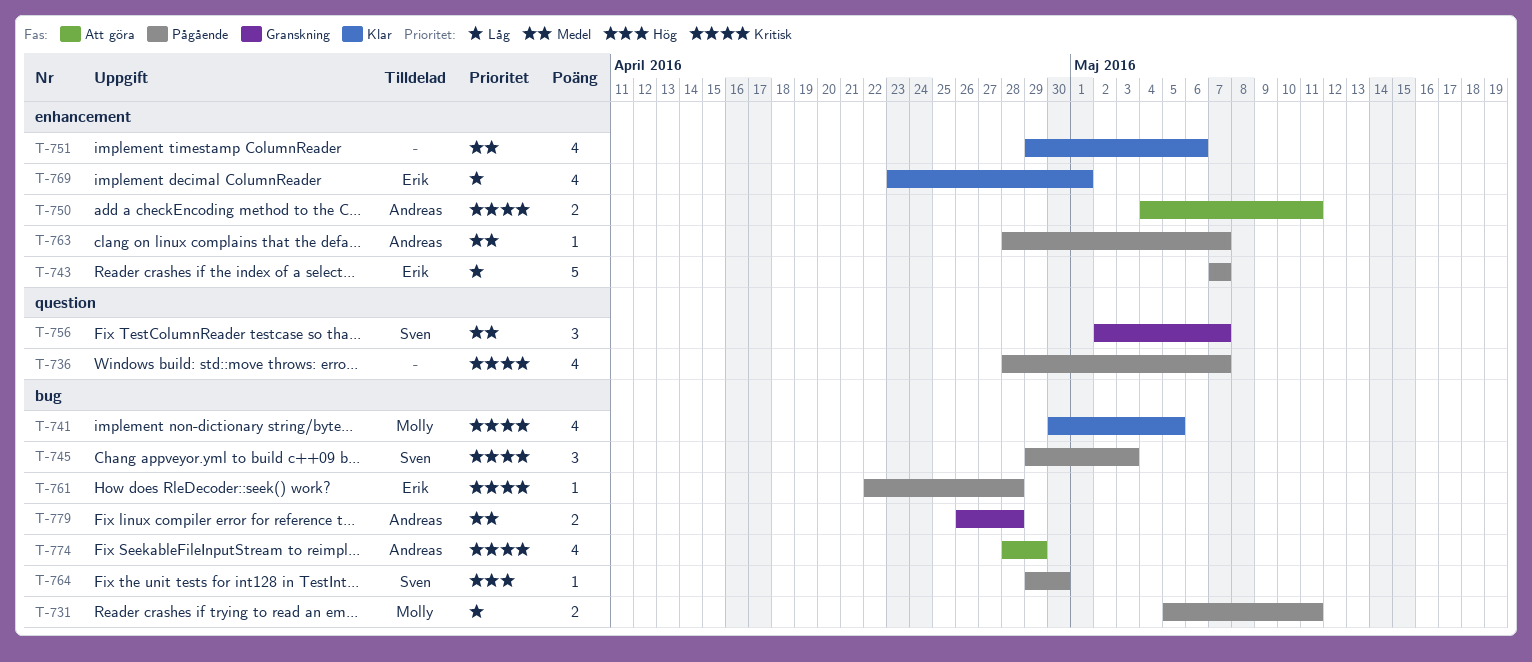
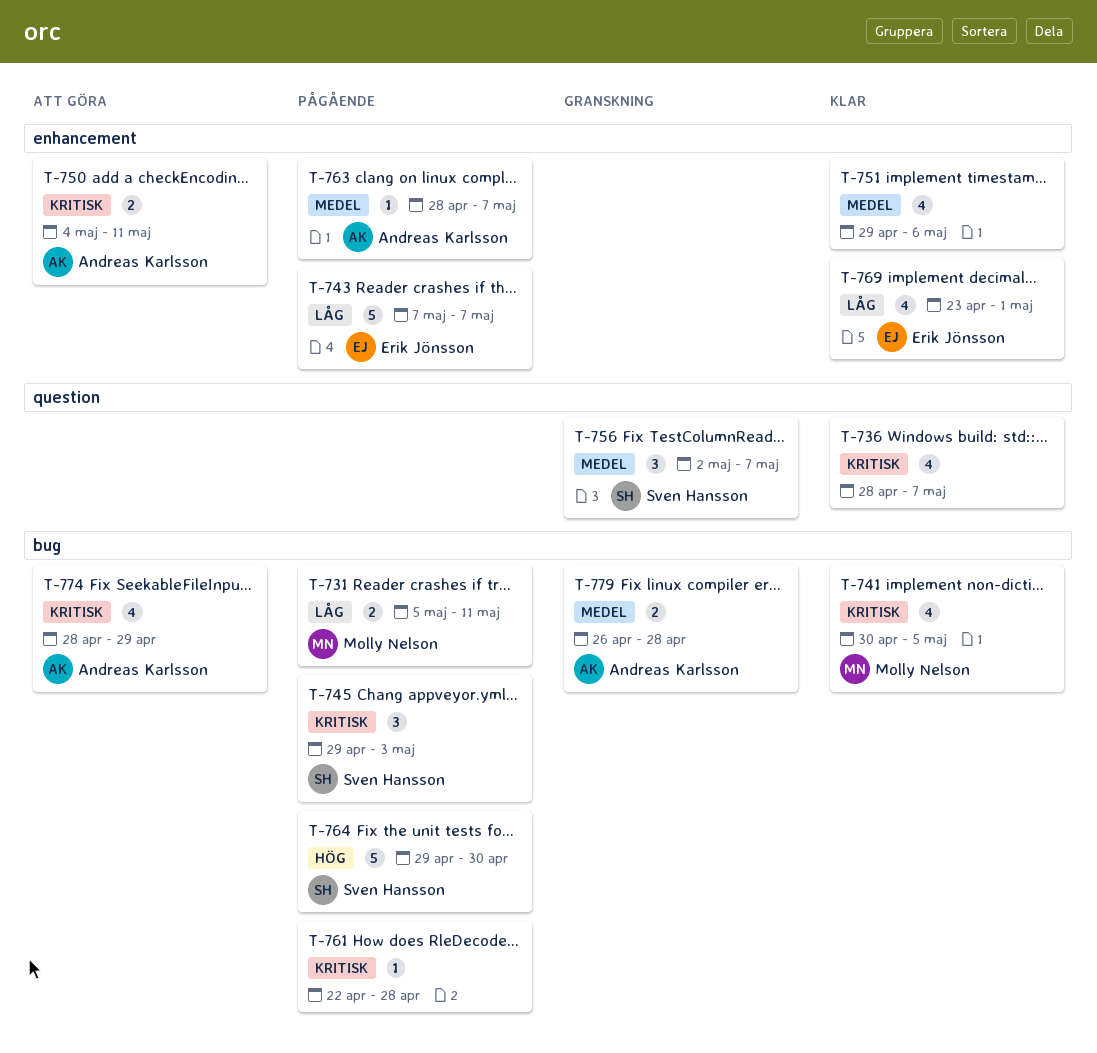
T-736, status: Pågående -> Klar
T-761, owner: Erik Jönsson -> none
T-764, estimate: 1 -> 5

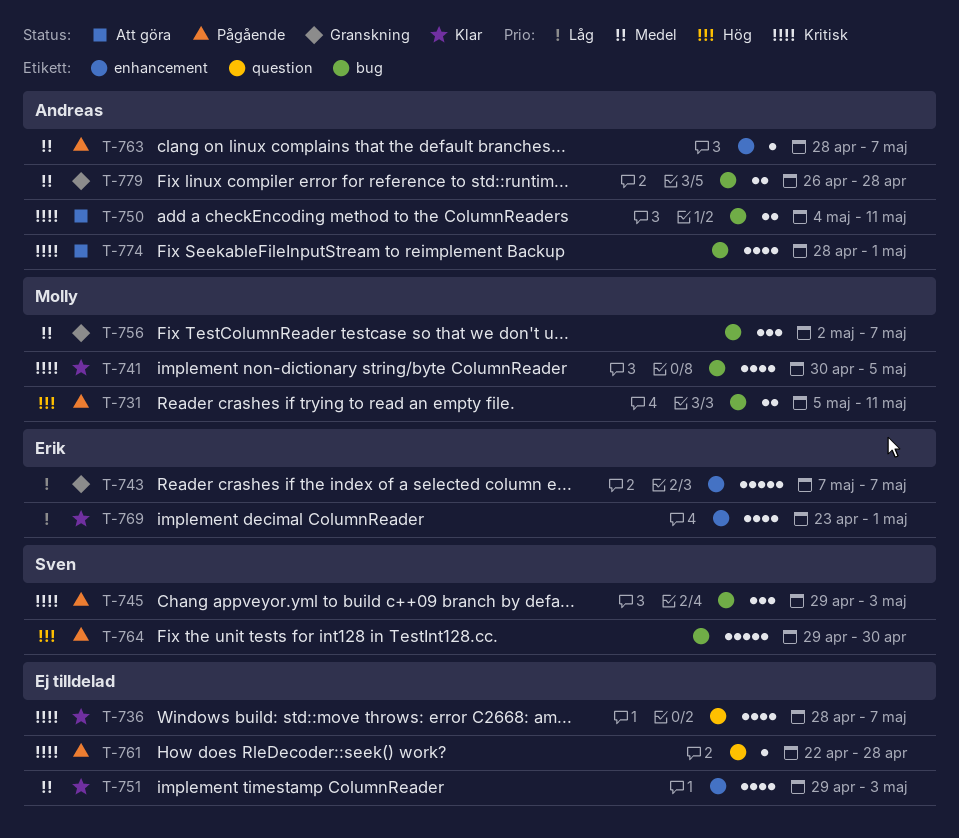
T-731, priority: Låg -> Hög
T-743, status: Pågående -> Granskning
T-750, label: enhancement -> bug
T-751, due: May 6 -> May 3
T-756, owner: Sven Hansson -> Molly Nelson
T-756, label: question -> bug
T-761, label: bug -> question
T-774, due: Apr 29 -> May 1

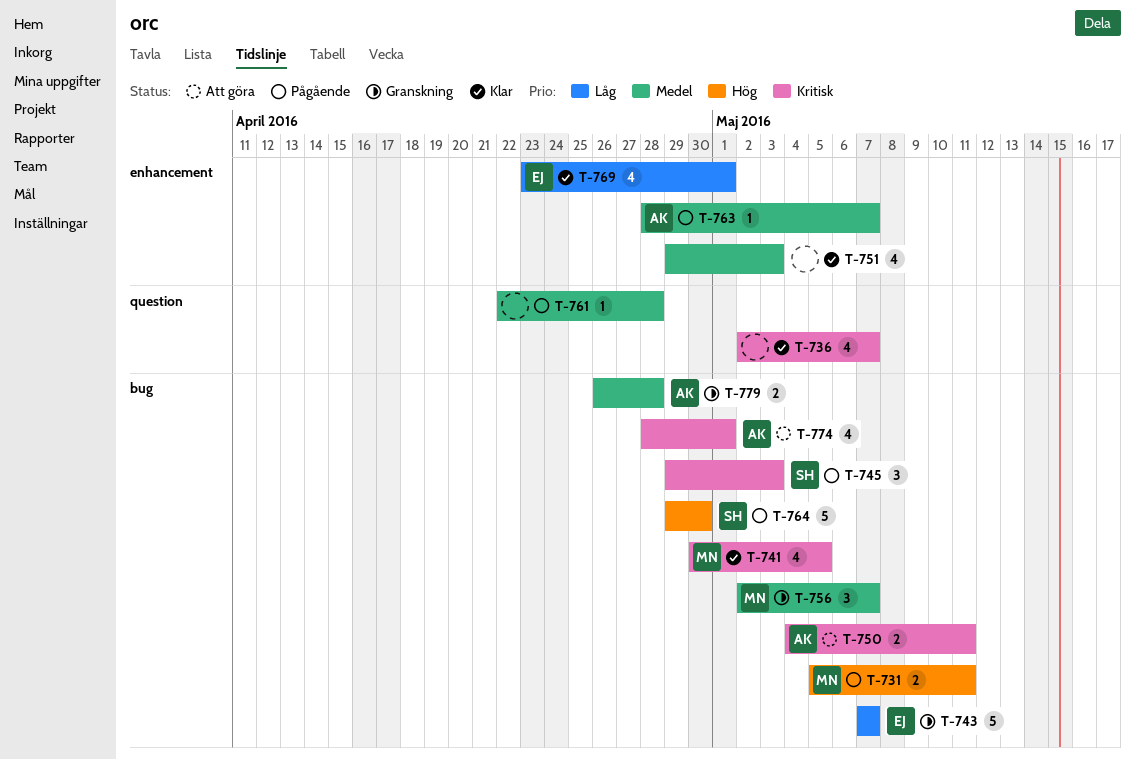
T-736, start: Apr 28 -> May 2
T-743, label: enhancement -> bug
T-761, priority: Kritisk -> Medel

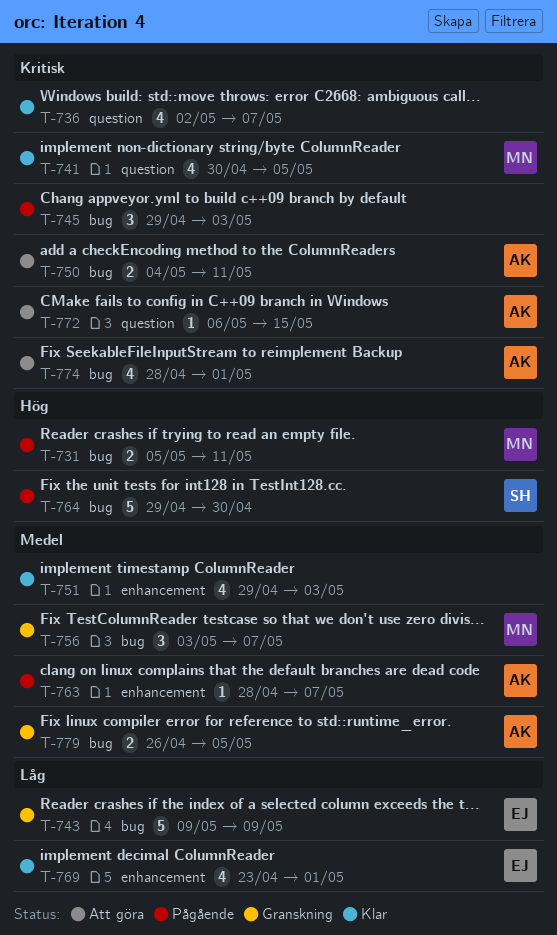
T-741, label: bug -> question
T-743, start: May 7 -> May 9
T-743, due: May 7 -> May 9
T-745, owner: SH -> none
T-756, start: May 2 -> May 3
T-761: present -> none
T-772: none -> present
T-779, due: Apr 28 -> May 5

